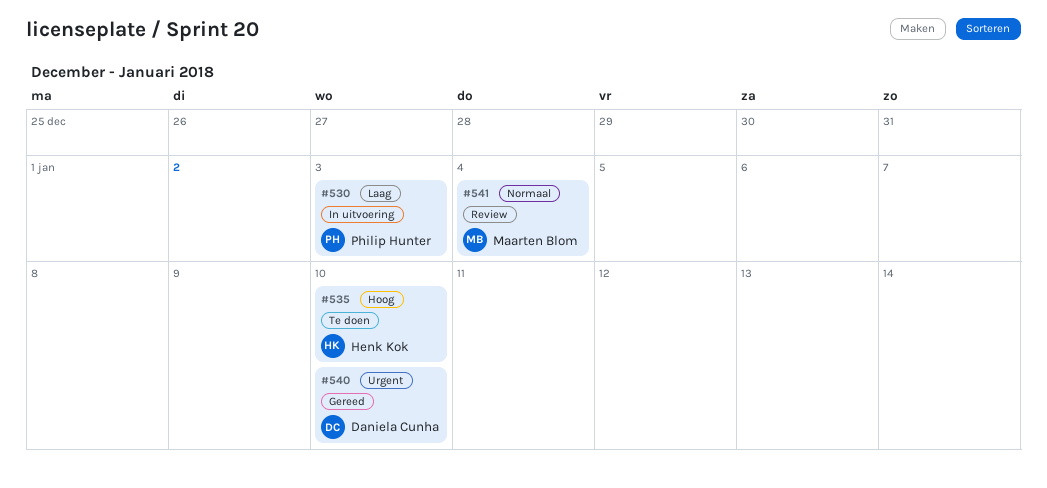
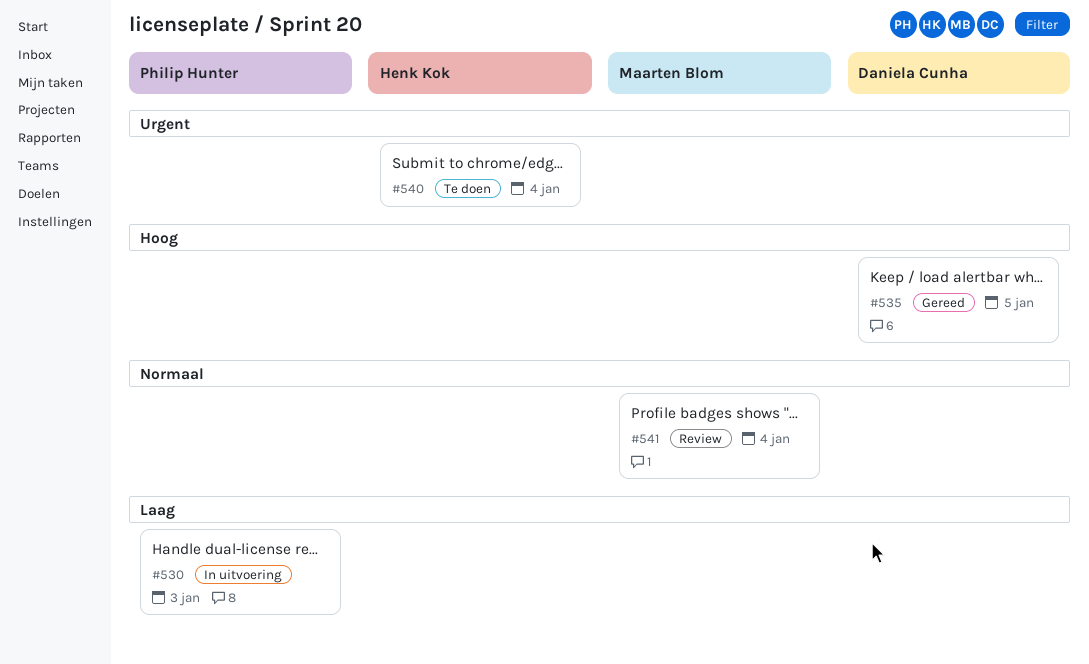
#535, status: Te doen -> Gereed
#535, owner: Henk Kok -> Daniela Cunha
#535, due: Jan 10 -> Jan 5
#540, status: Gereed -> Te doen
#540, owner: Daniela Cunha -> Henk Kok
#540, due: Jan 10 -> Jan 4

